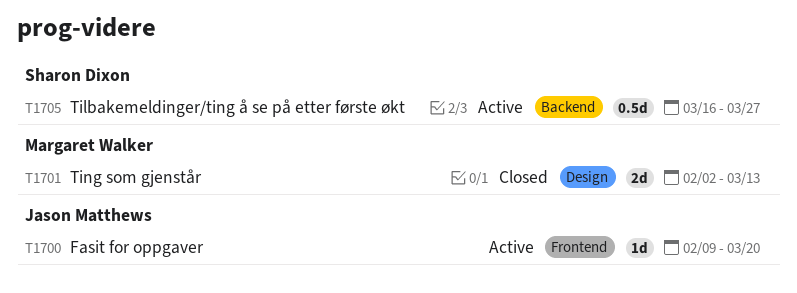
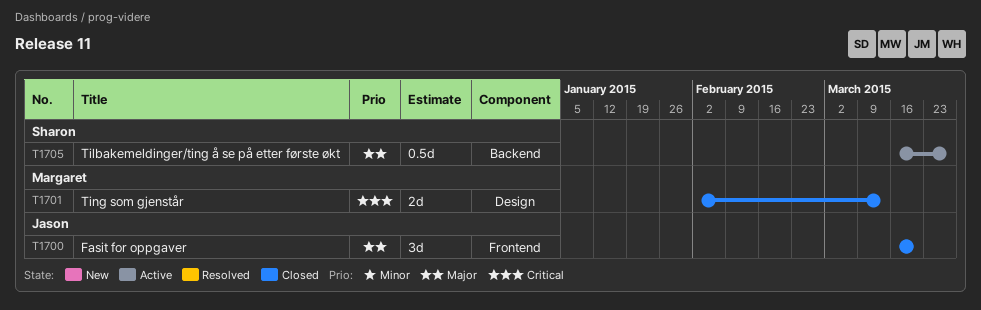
T1700, status: Active -> Closed
T1700, estimate: 1d -> 3d
T1700, start: Feb 9 -> Mar 16

